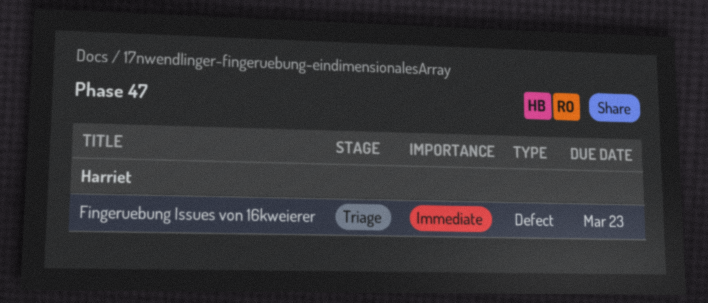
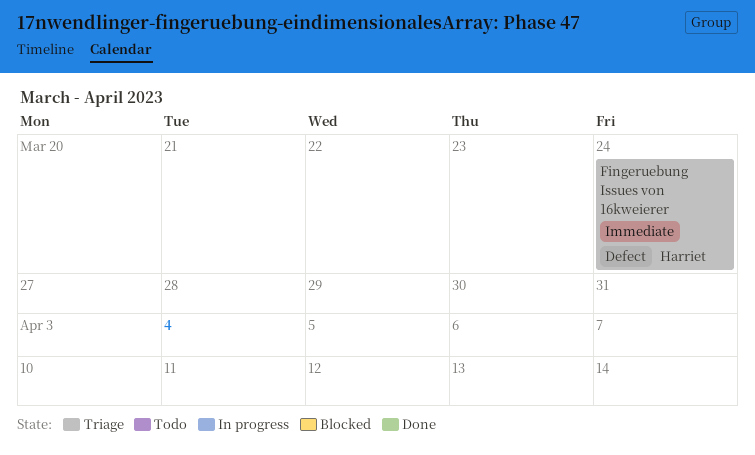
Fingeruebung Issues von 16kweierer, due: Mar 23 -> Mar 24

